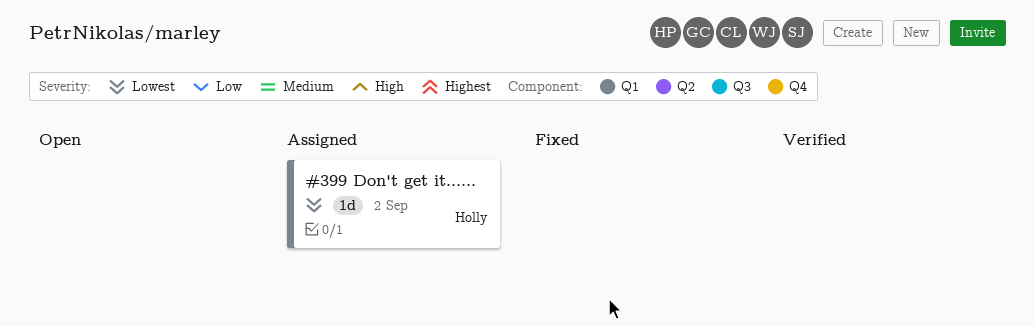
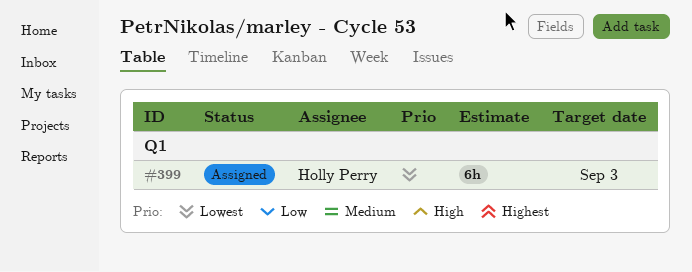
#399, estimate: 1d -> 6h
#399, due: Sep 2 -> Sep 3

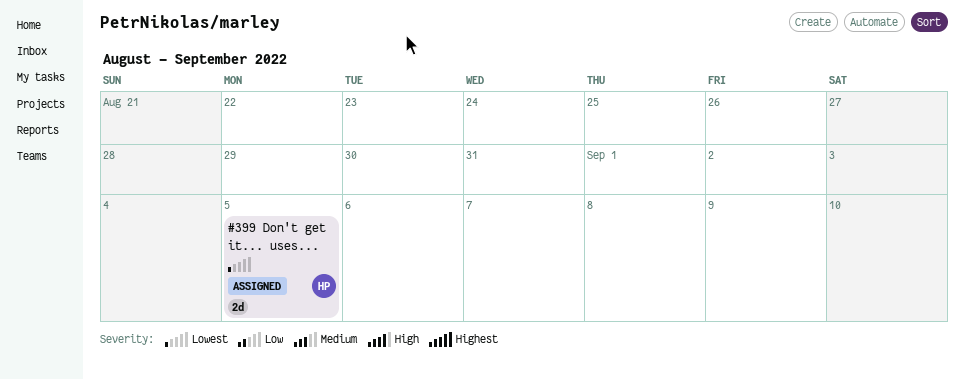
#399, estimate: 6h -> 2d
#399, due: Sep 3 -> Sep 5

